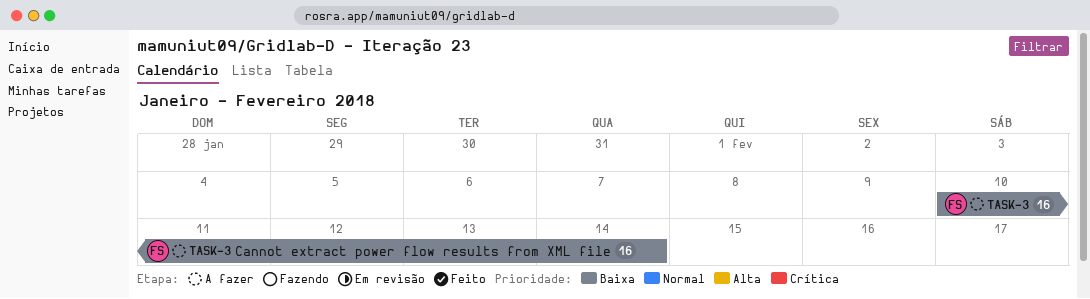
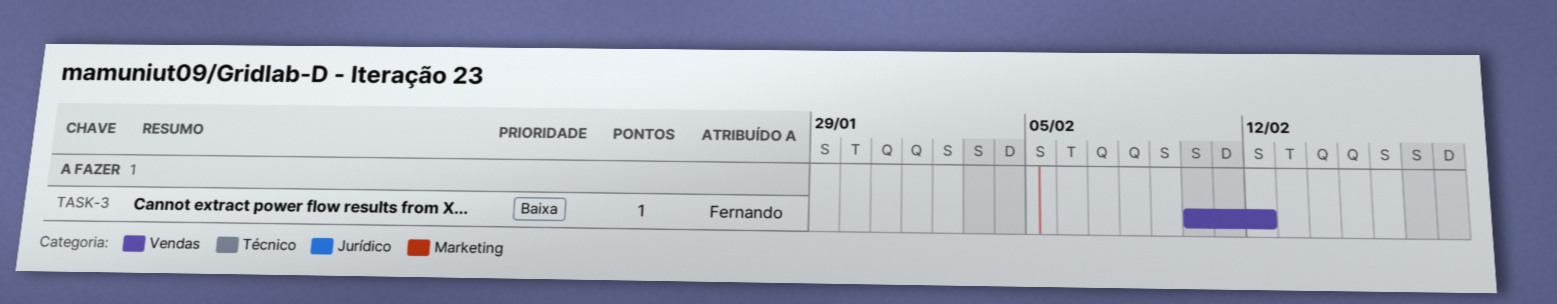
TASK-3, estimate: 16 -> 1
TASK-3, due: Feb 14 -> Feb 12

